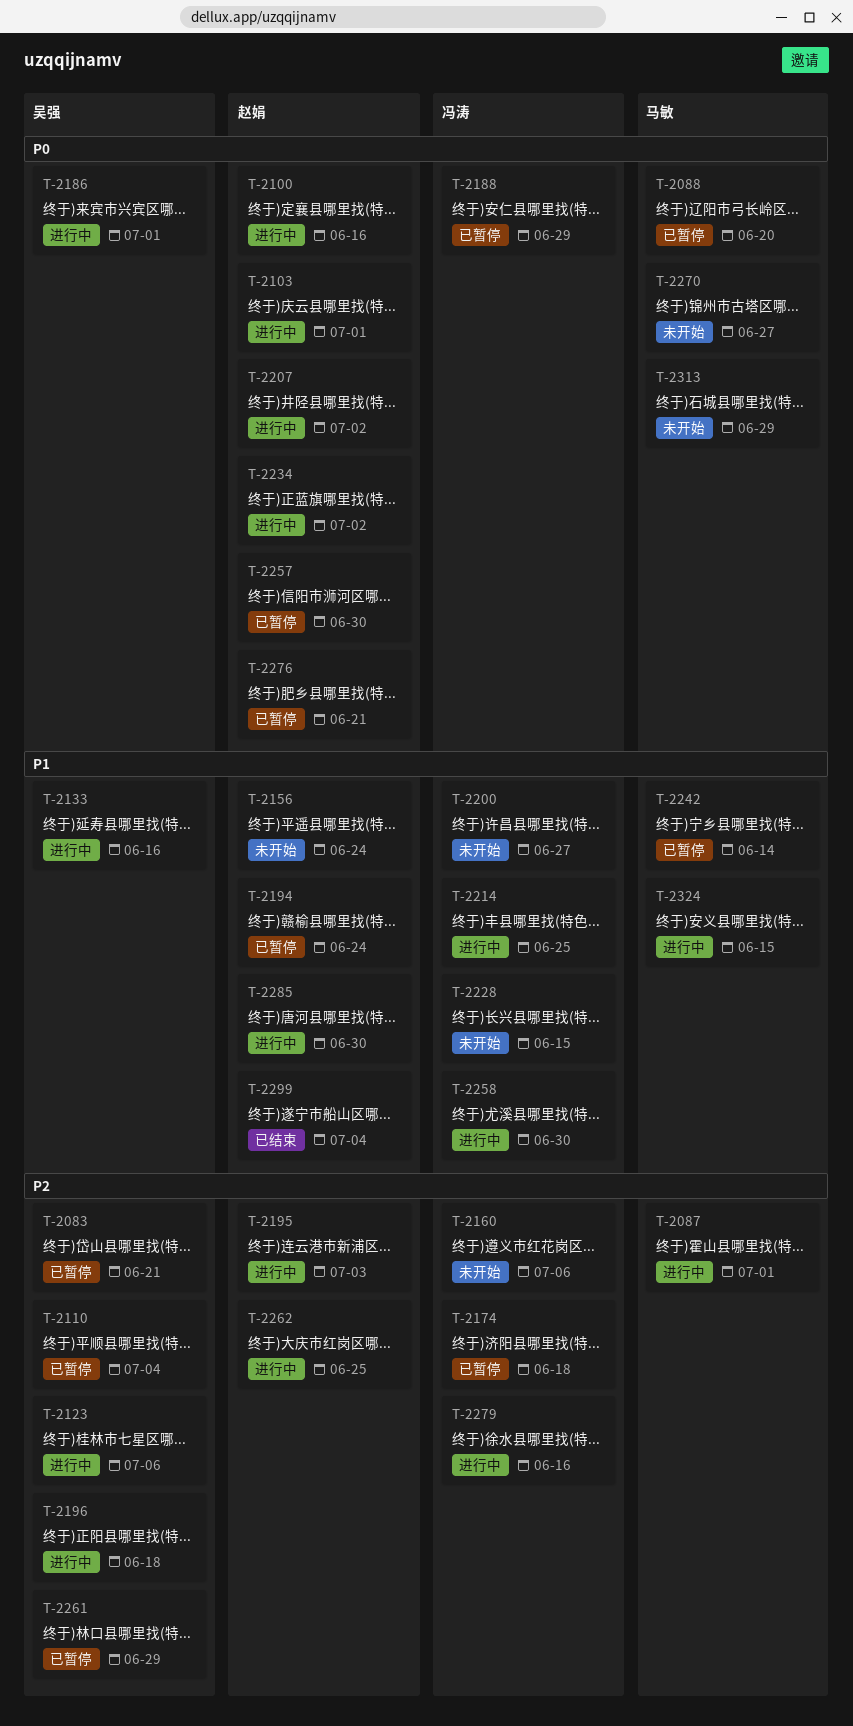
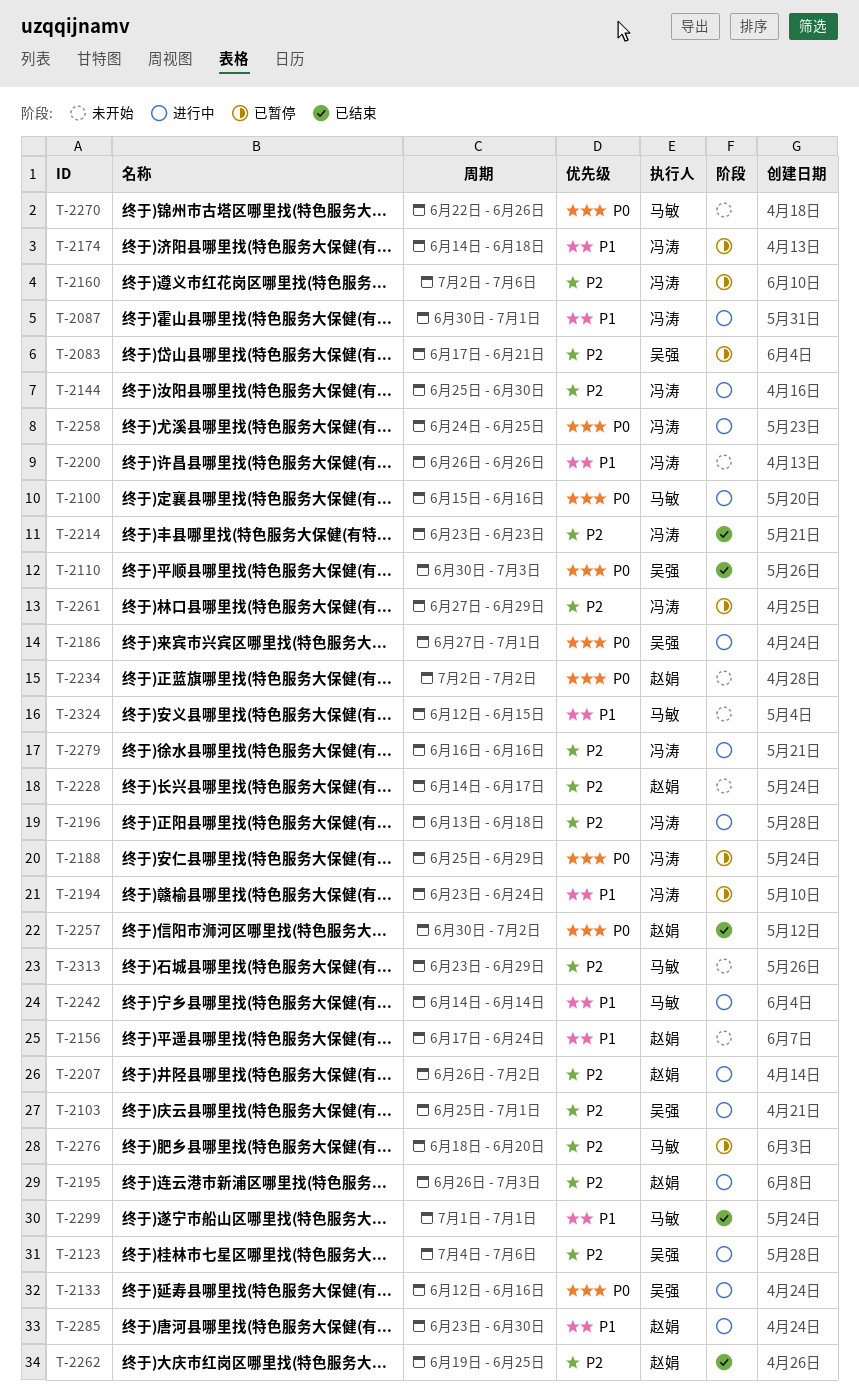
T-2087, owner: 马敏 -> 冯涛
T-2087, priority: P2 -> P1
T-2088: present -> none
T-2100, owner: 赵娟 -> 马敏
T-2103, owner: 赵娟 -> 吴强
T-2103, priority: P0 -> P2
T-2110, status: 已暂停 -> 已结束
T-2110, priority: P2 -> P0
T-2110, due: Jul 4 -> Jul 3
T-2133, priority: P1 -> P0
T-2144: none -> present
T-2160, status: 未开始 -> 已暂停
T-2174, priority: P2 -> P1
T-2194, owner: 赵娟 -> 冯涛
T-2196, owner: 吴强 -> 冯涛
T-2200, due: Jun 27 -> Jun 26
T-2207, priority: P0 -> P2
T-2214, status: 进行中 -> 已结束
T-2214, priority: P1 -> P2
T-2214, due: Jun 25 -> Jun 23
T-2228, owner: 冯涛 -> 赵娟
T-2228, priority: P1 -> P2
T-2228, due: Jun 15 -> Jun 17
T-2234, status: 进行中 -> 未开始
T-2242, status: 已暂停 -> 进行中
T-2257, status: 已暂停 -> 已结束
T-2257, due: Jun 30 -> Jul 2
T-2258, priority: P1 -> P0
T-2258, due: Jun 30 -> Jun 25
T-2261, owner: 吴强 -> 冯涛
T-2262, status: 进行中 -> 已结束
T-2270, due: Jun 27 -> Jun 26
T-2276, owner: 赵娟 -> 马敏
T-2276, priority: P0 -> P2
T-2276, due: Jun 21 -> Jun 20
T-2299, owner: 赵娟 -> 马敏
T-2299, due: Jul 4 -> Jul 1
T-2313, priority: P0 -> P2
T-2324, status: 进行中 -> 未开始

